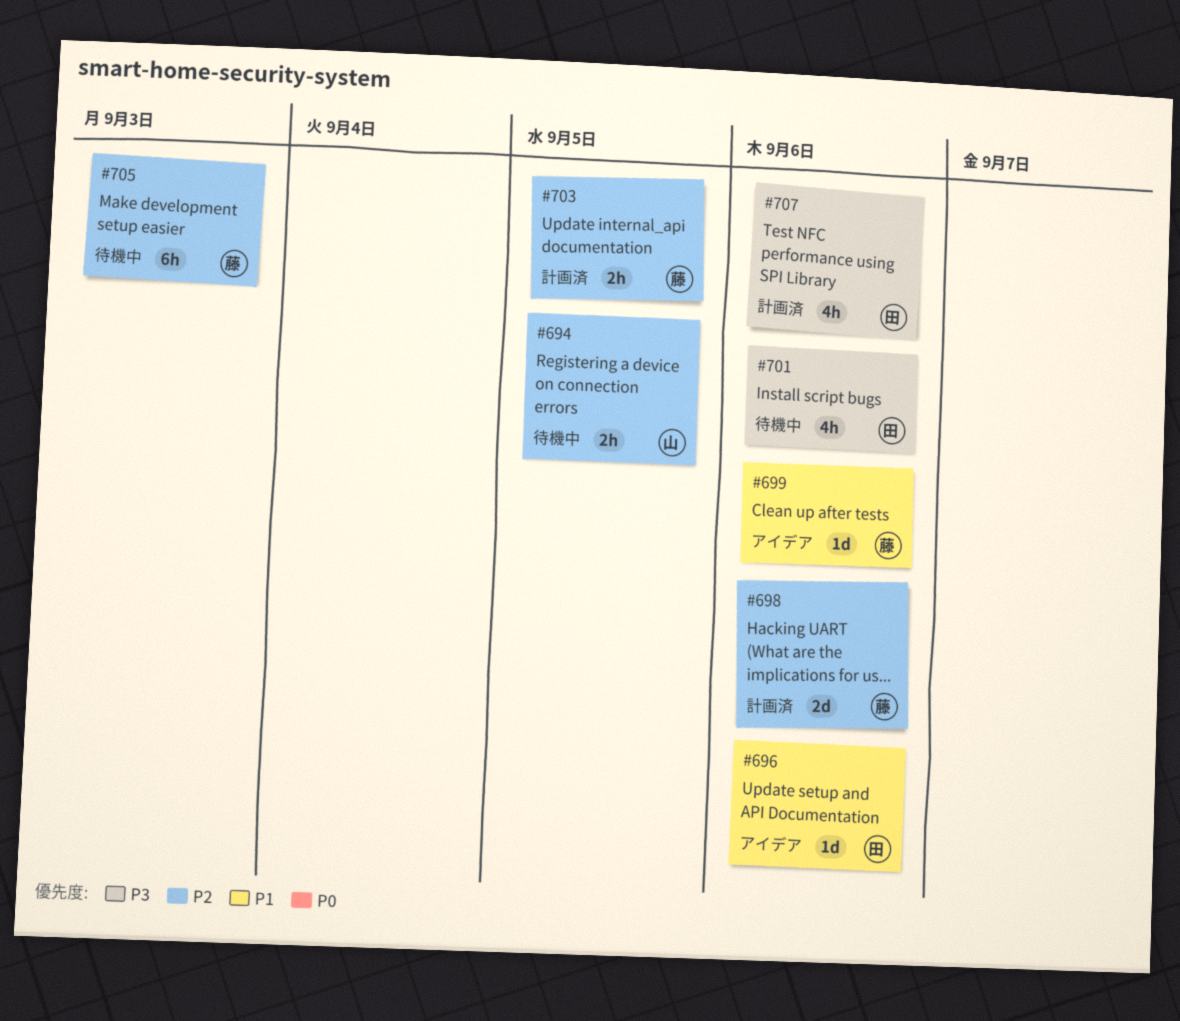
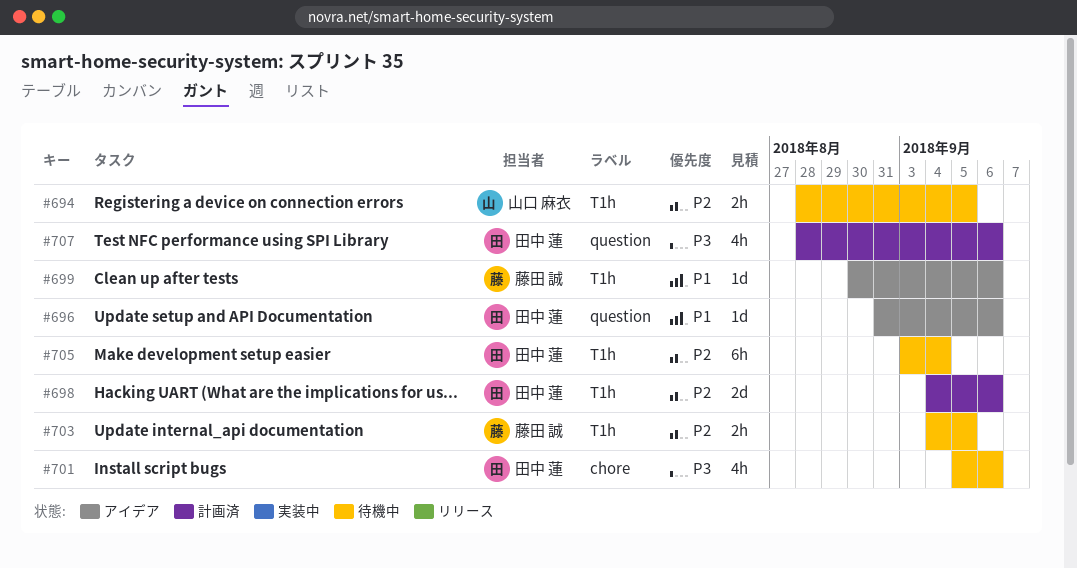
#698, owner: 藤田 誠 -> 田中 蓮
#703, status: 計画済 -> 待機中
#705, owner: 藤田 誠 -> 田中 蓮
#705, due: Sep 3 -> Sep 4

